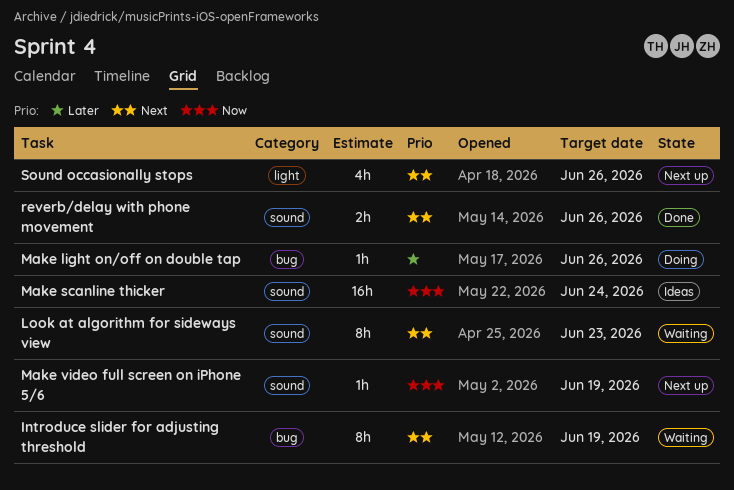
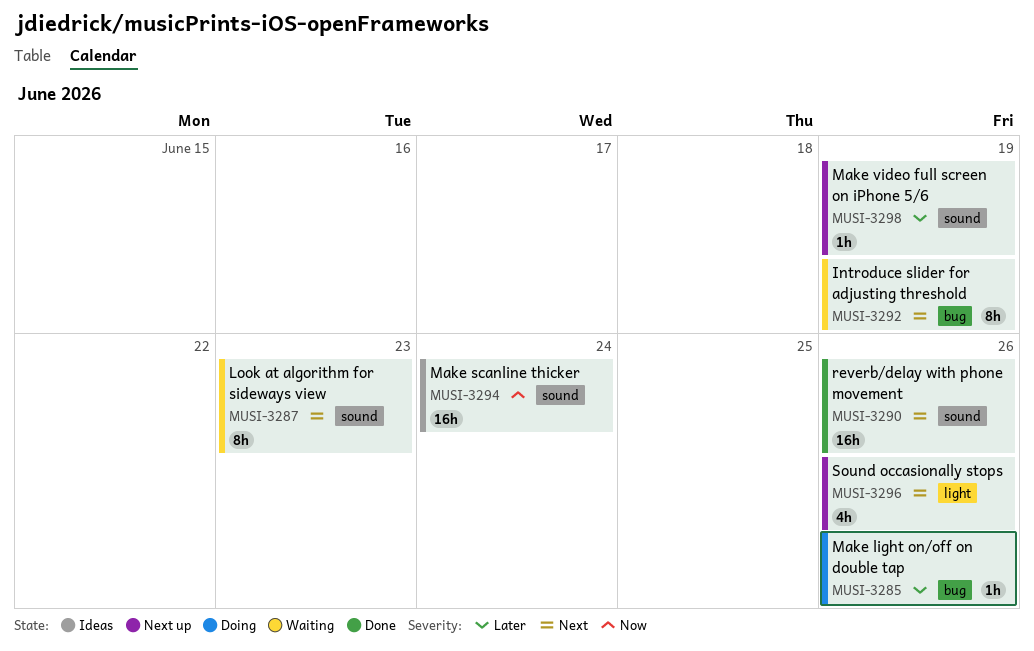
Make video full screen on iPhone 5/6, priority: Now -> Later
reverb/delay with phone movement, estimate: 2h -> 16h

